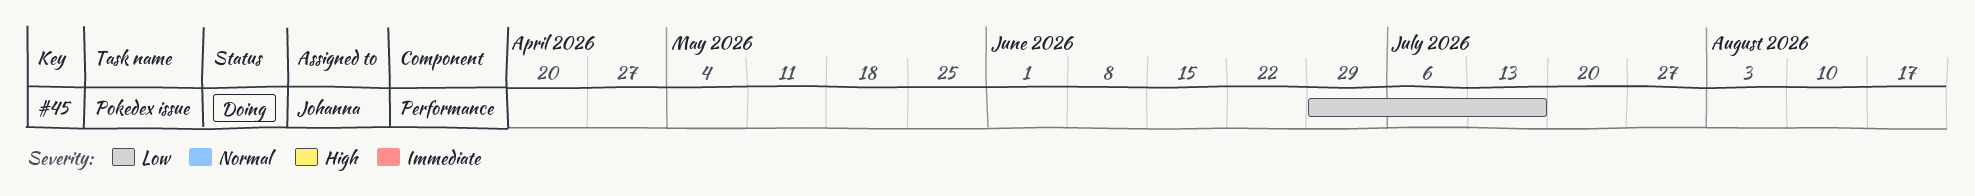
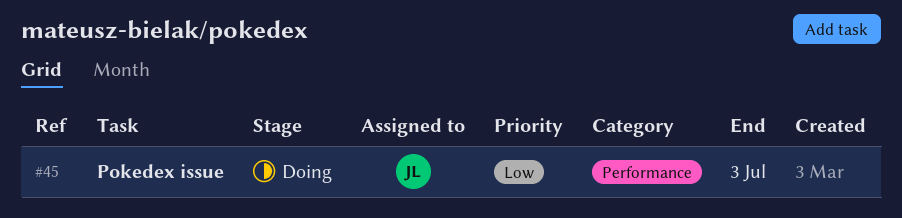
#45, due: Jul 17 -> Jul 3

